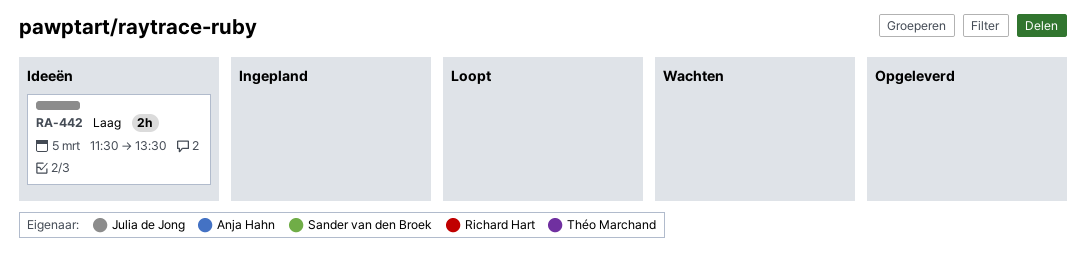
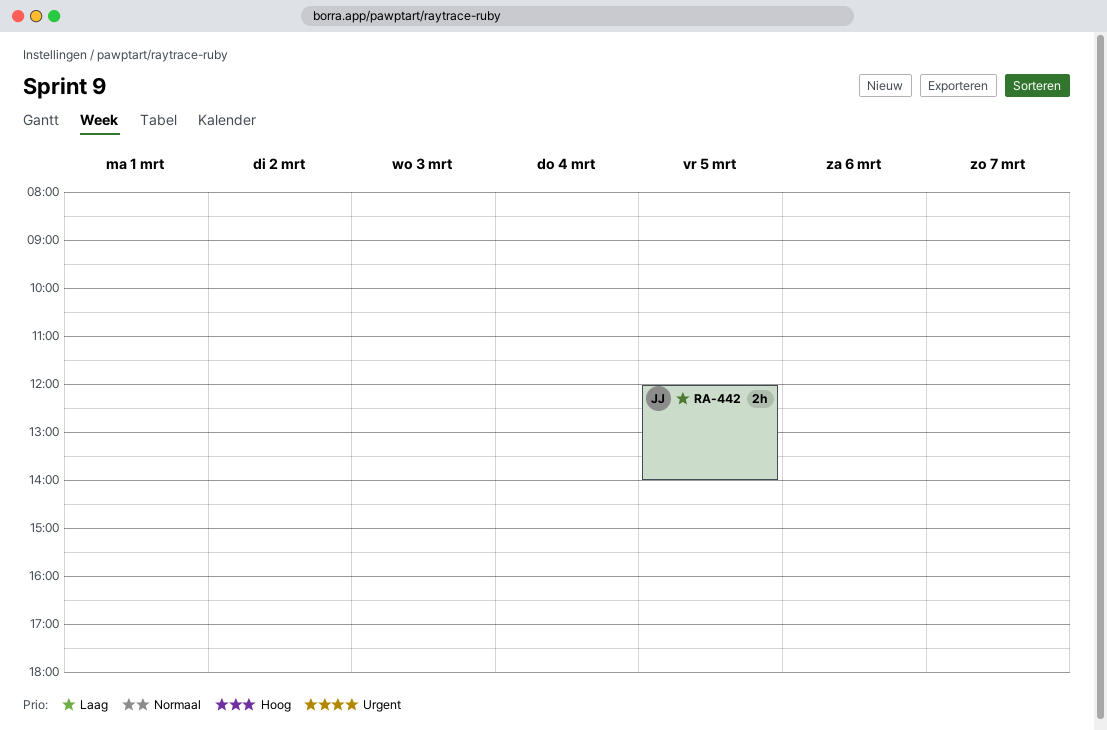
RA-442, begins: 11:30 -> 12:00
RA-442, ends: 13:30 -> 14:00

